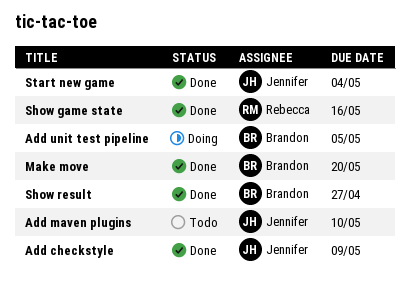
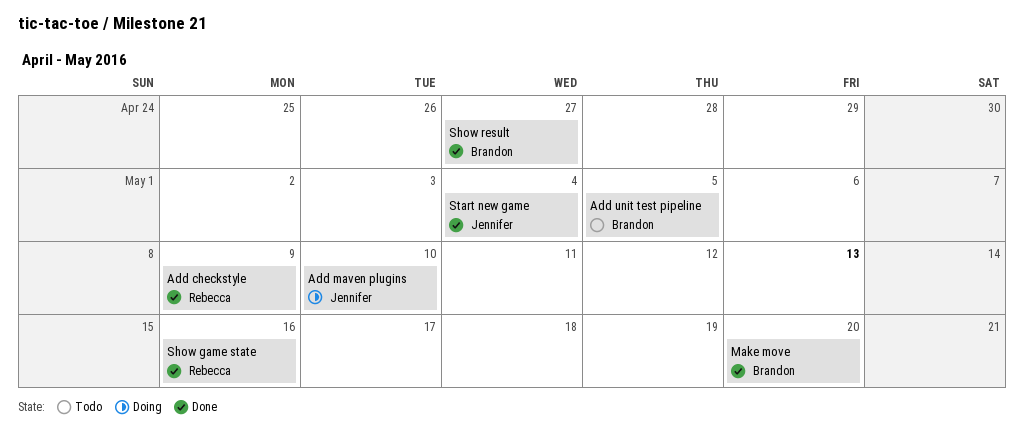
Add checkstyle, owner: Jennifer -> Rebecca
Add maven plugins, status: Todo -> Doing
Add unit test pipeline, status: Doing -> Todo

